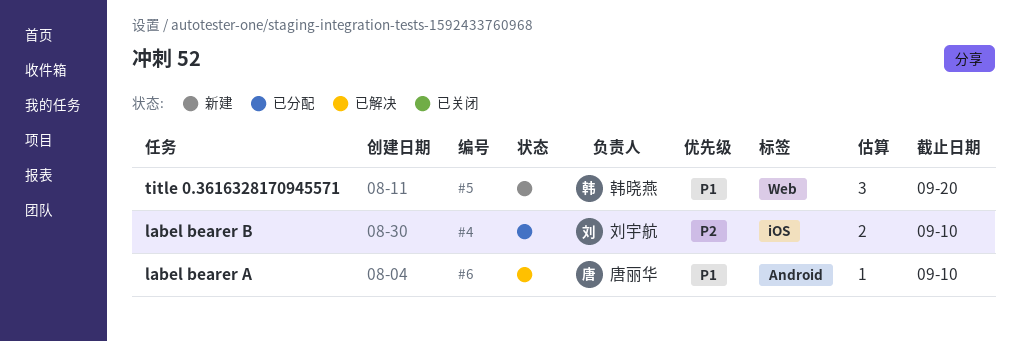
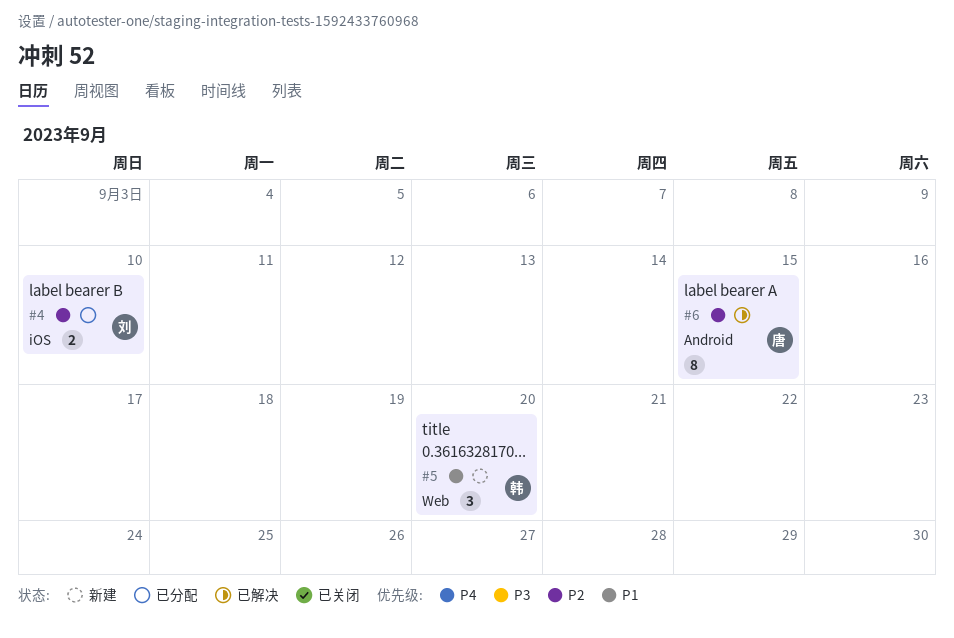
#6, priority: P1 -> P2
#6, estimate: 1 -> 8
#6, due: Sep 10 -> Sep 15

